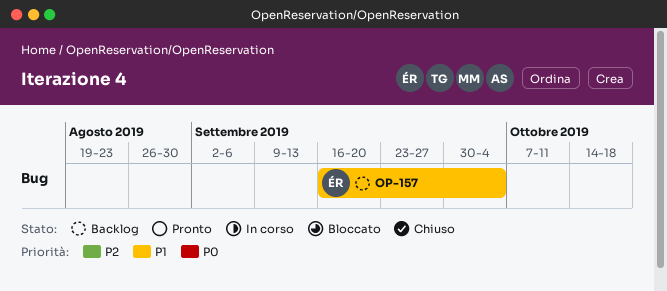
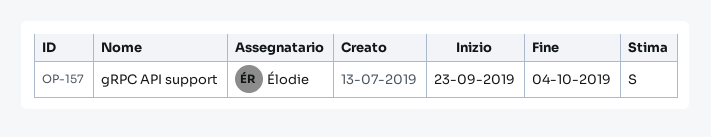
OP-157, start: Sep 16 -> Sep 23

